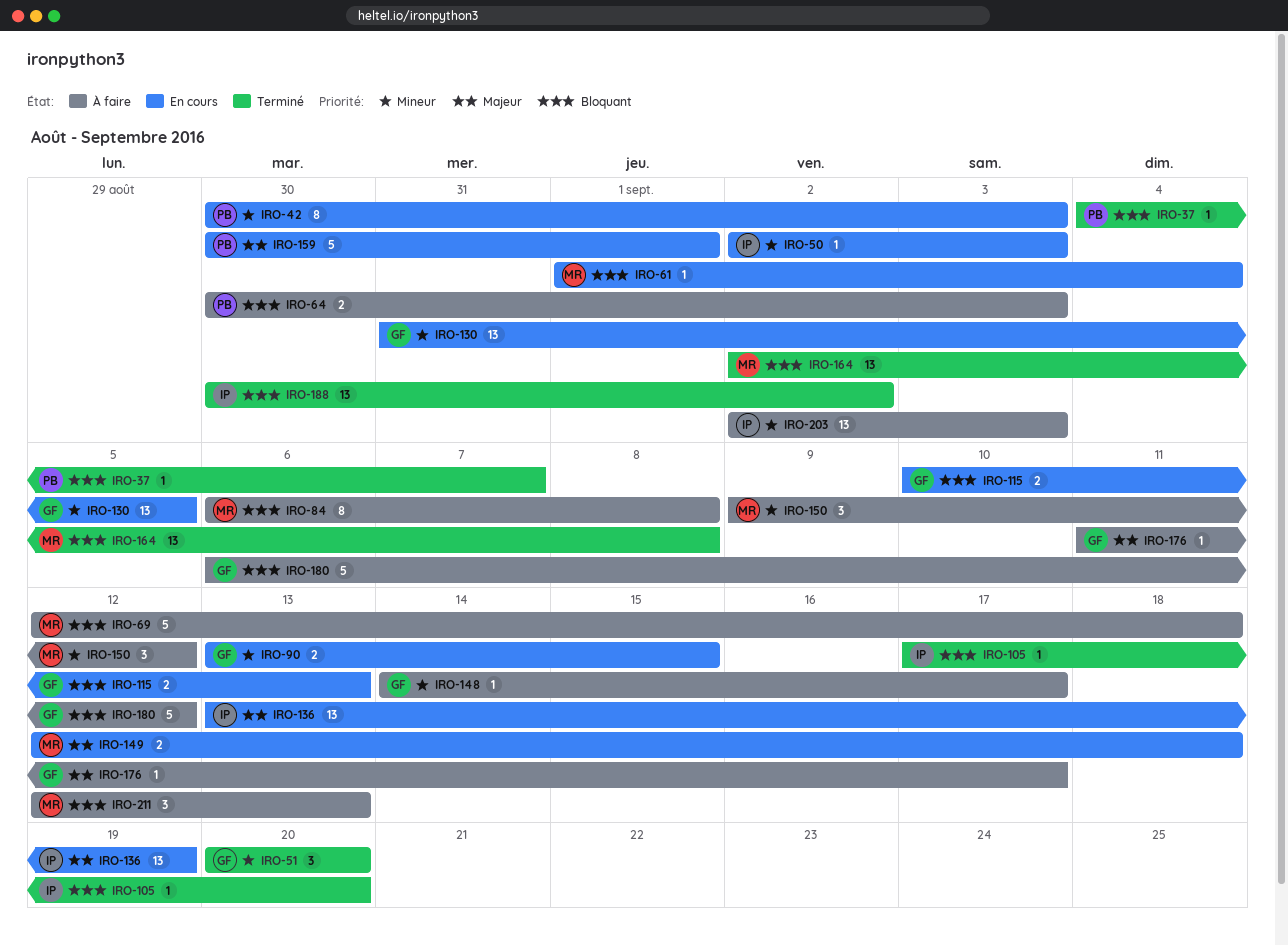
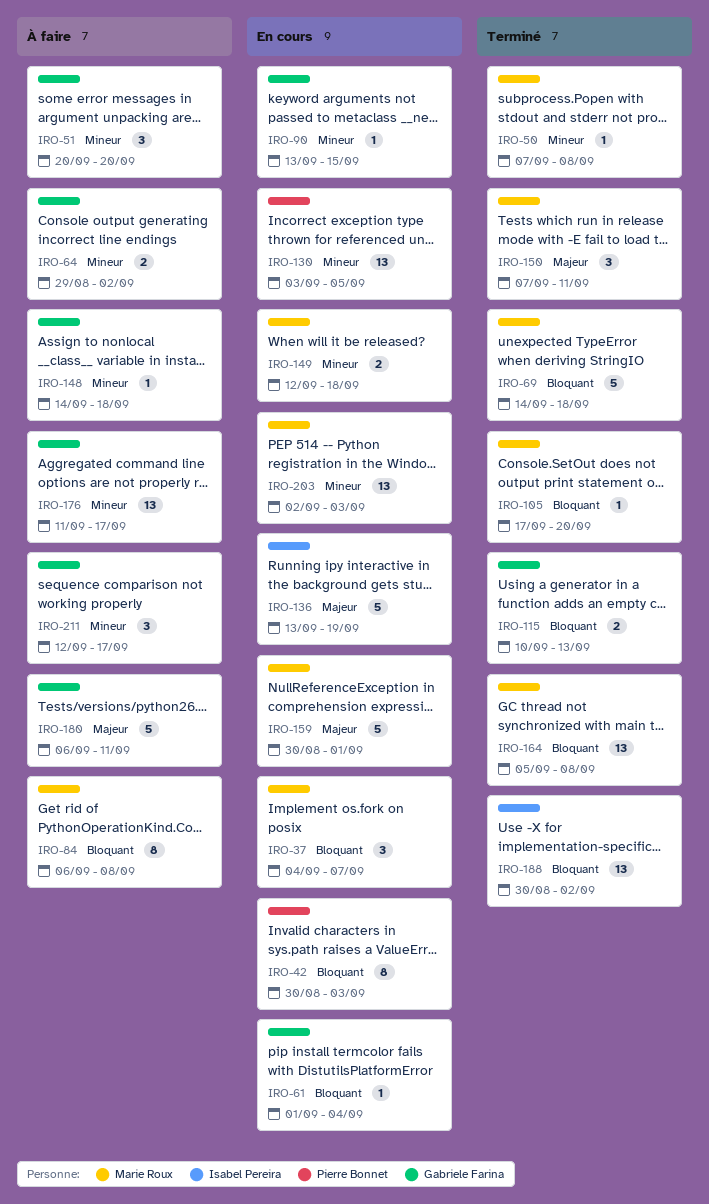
IRO-37, status: Terminé -> En cours
IRO-37, owner: Pierre Bonnet -> Marie Roux
IRO-37, estimate: 1 -> 3
IRO-42, priority: Mineur -> Bloquant
IRO-50, status: En cours -> Terminé
IRO-50, owner: Isabel Pereira -> Marie Roux
IRO-50, start: Sep 2 -> Sep 7
IRO-50, due: Sep 3 -> Sep 8
IRO-51, status: Terminé -> À faire
IRO-61, owner: Marie Roux -> Gabriele Farina
IRO-64, owner: Pierre Bonnet -> Gabriele Farina
IRO-64, priority: Bloquant -> Mineur
IRO-64, start: Aug 30 -> Aug 29
IRO-64, due: Sep 3 -> Sep 2
IRO-69, status: À faire -> Terminé
IRO-69, start: Sep 12 -> Sep 14
IRO-90, estimate: 2 -> 1
IRO-105, owner: Isabel Pereira -> Marie Roux
IRO-115, status: En cours -> Terminé
IRO-130, owner: Gabriele Farina -> Pierre Bonnet
IRO-130, start: Aug 31 -> Sep 3
IRO-136, estimate: 13 -> 5
IRO-148, due: Sep 17 -> Sep 18
IRO-149, priority: Majeur -> Mineur
IRO-150, status: À faire -> Terminé
IRO-150, priority: Mineur -> Majeur
IRO-150, start: Sep 9 -> Sep 7
IRO-150, due: Sep 12 -> Sep 11
IRO-159, owner: Pierre Bonnet -> Marie Roux
IRO-164, start: Sep 2 -> Sep 5
IRO-176, priority: Majeur -> Mineur
IRO-176, estimate: 1 -> 13
IRO-180, priority: Bloquant -> Majeur
IRO-180, due: Sep 12 -> Sep 11
IRO-203, status: À faire -> En cours
IRO-203, owner: Isabel Pereira -> Marie Roux
IRO-211, owner: Marie Roux -> Gabriele Farina
IRO-211, priority: Bloquant -> Mineur
IRO-211, due: Sep 13 -> Sep 17

